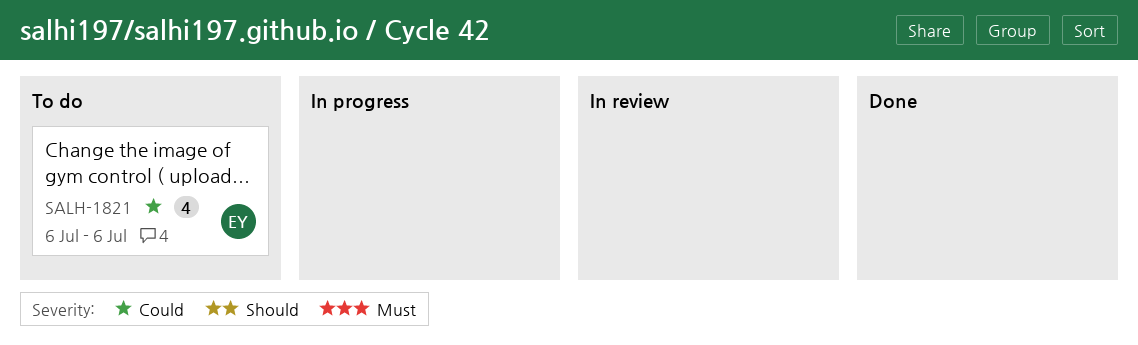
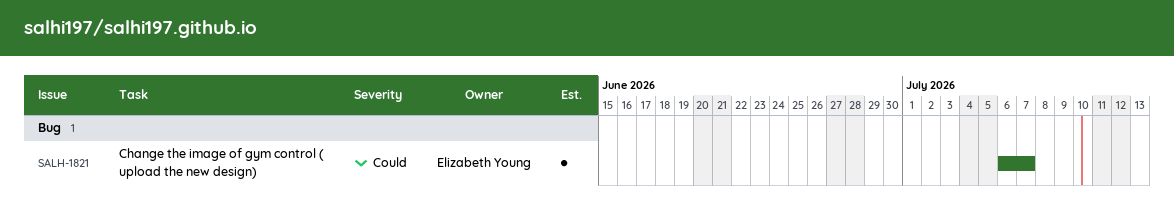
SALH-1821, estimate: 4 -> 1
SALH-1821, due: Jul 6 -> Jul 7

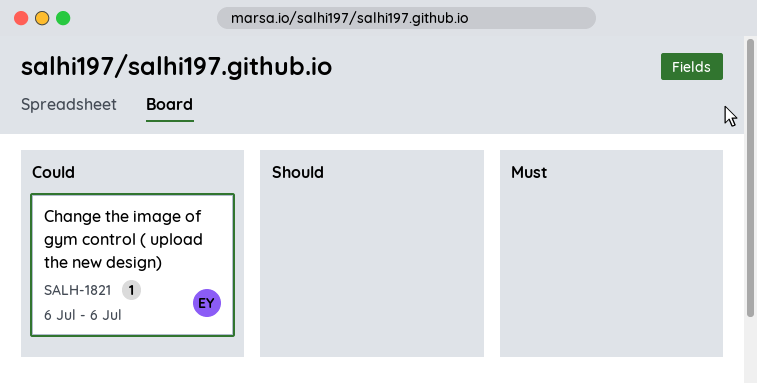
SALH-1821, due: Jul 7 -> Jul 6

